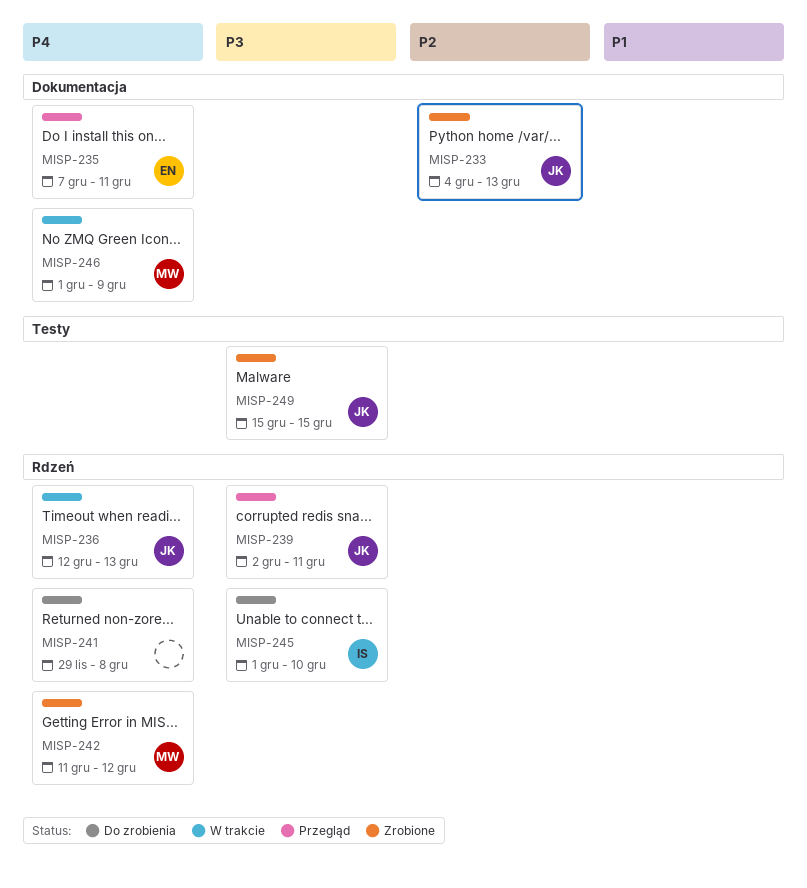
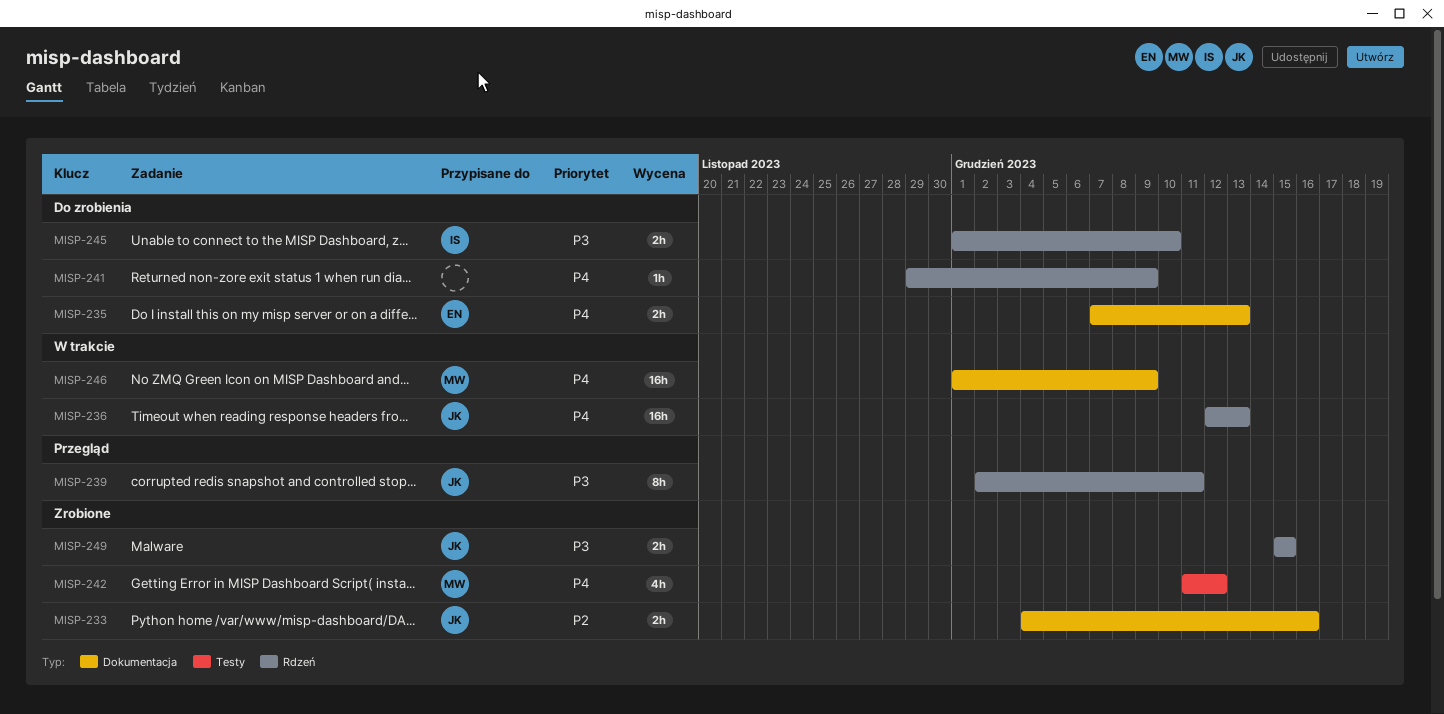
MISP-233, due: Dec 13 -> Dec 16
MISP-235, status: Przegląd -> Do zrobienia
MISP-235, due: Dec 11 -> Dec 13
MISP-241, due: Dec 8 -> Dec 9
MISP-242, label: Rdzeń -> Testy
MISP-249, label: Testy -> Rdzeń

